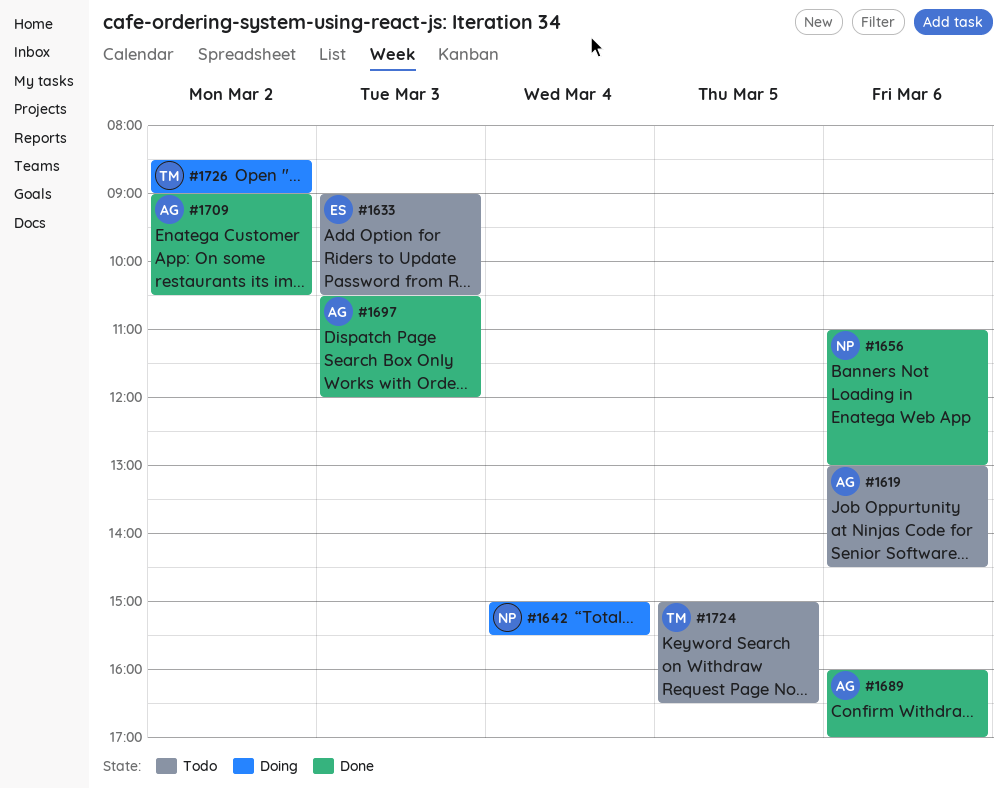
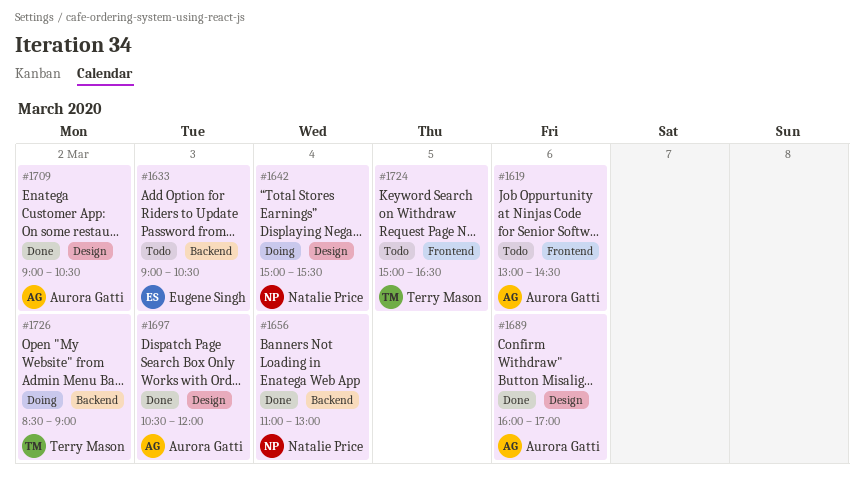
#1656, day: Mar 6 -> Mar 4

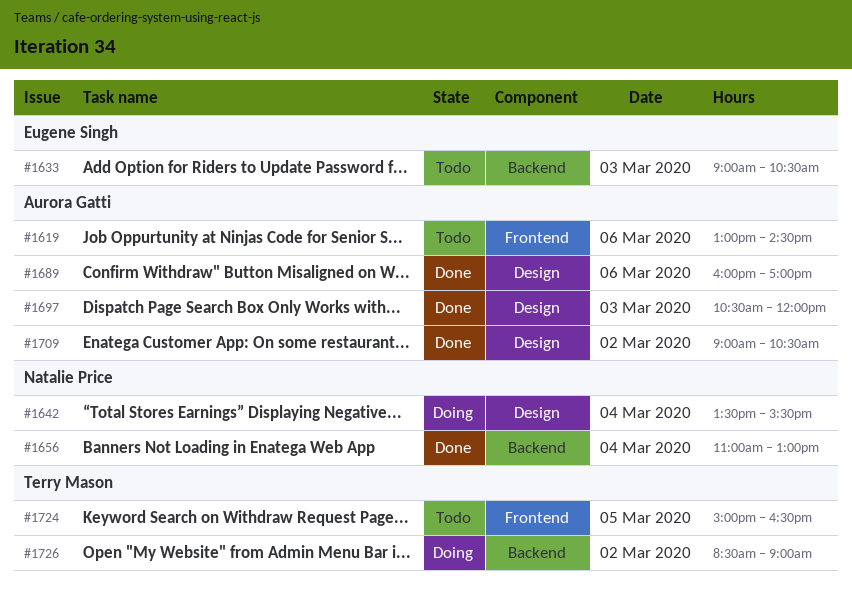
#1642, begins: 15:00 -> 13:30

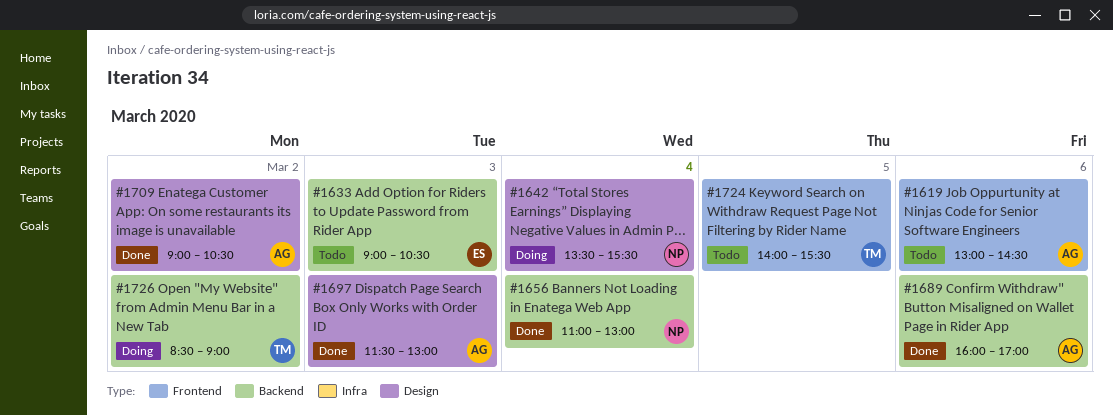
#1689, label: Design -> Backend
#1697, begins: 10:30 -> 11:30
#1697, ends: 12:00 -> 13:00
#1724, begins: 15:00 -> 14:00
#1724, ends: 16:30 -> 15:30

